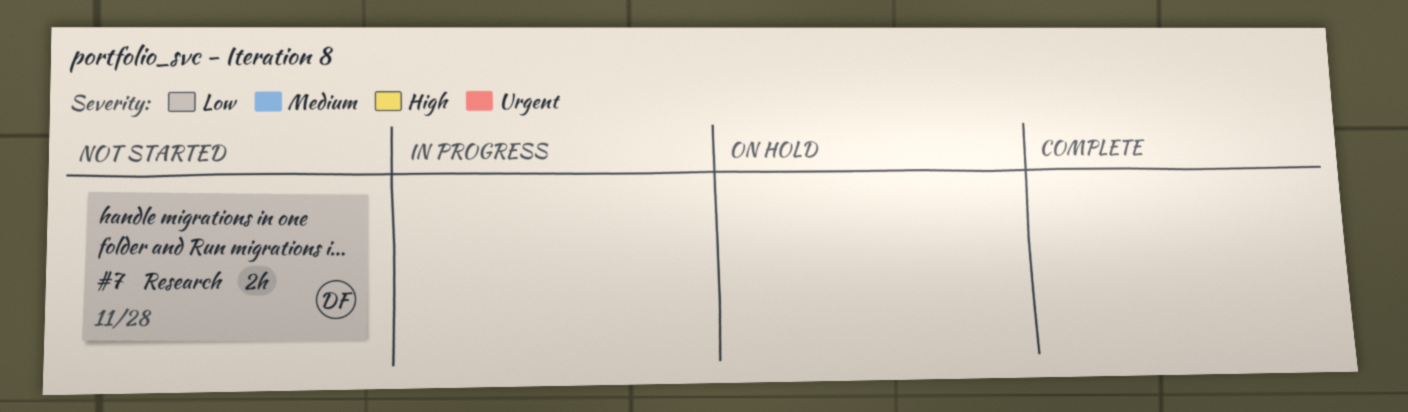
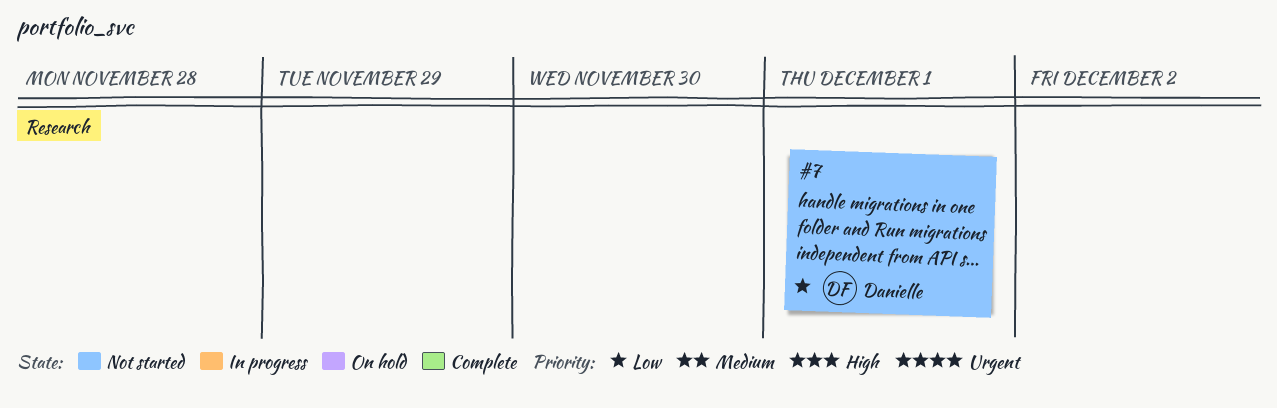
#7, due: Nov 28 -> Dec 1

